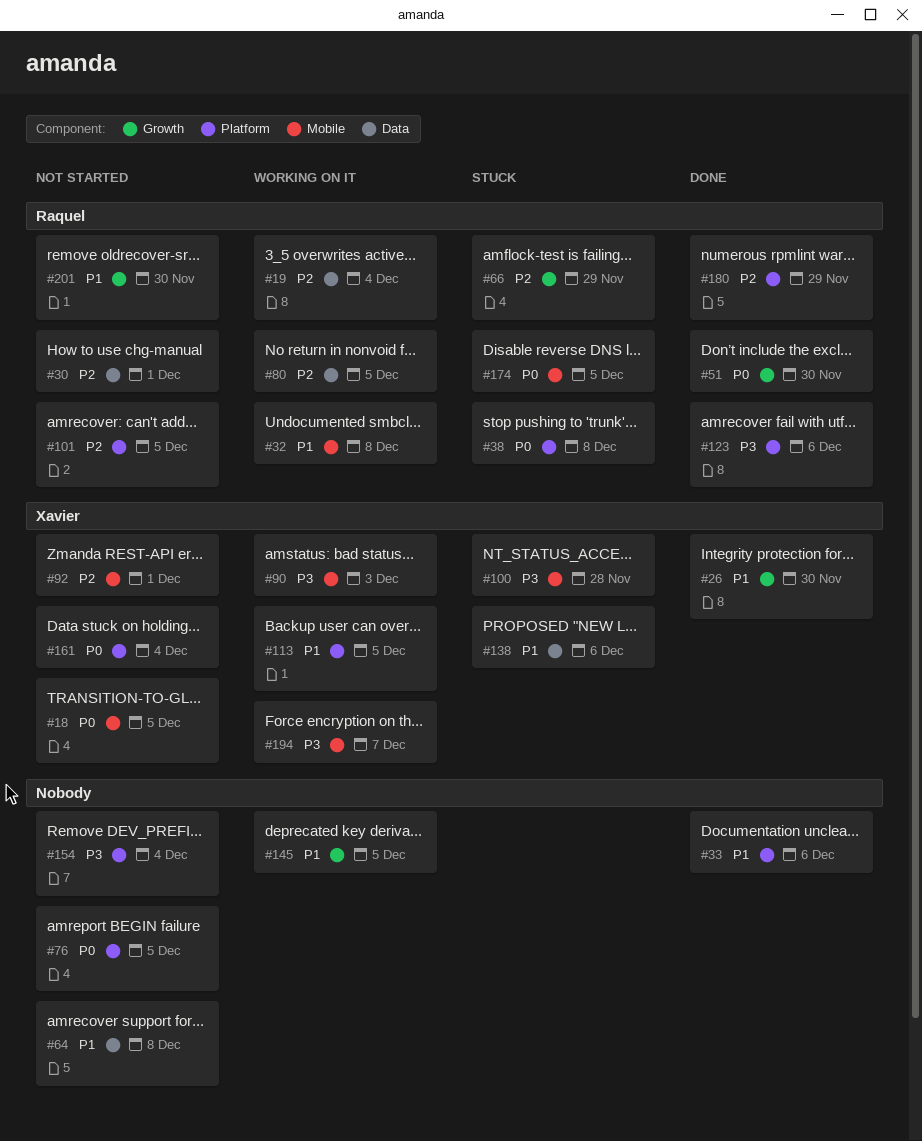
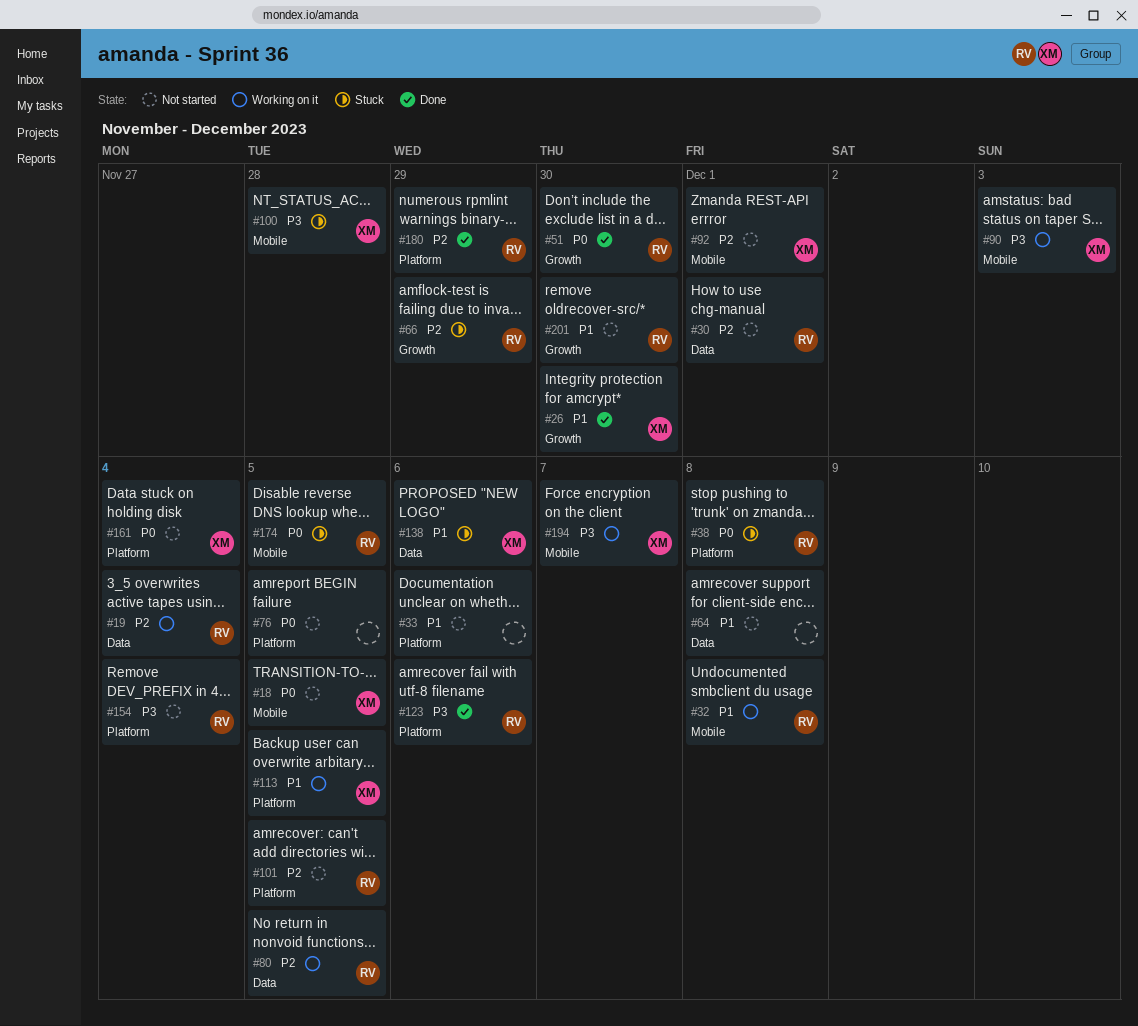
#33, status: Done -> Not started
#145: present -> none
#154, owner: none -> Raquel

